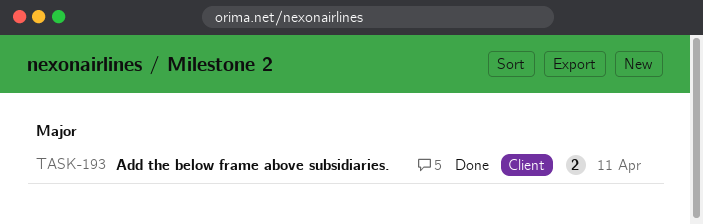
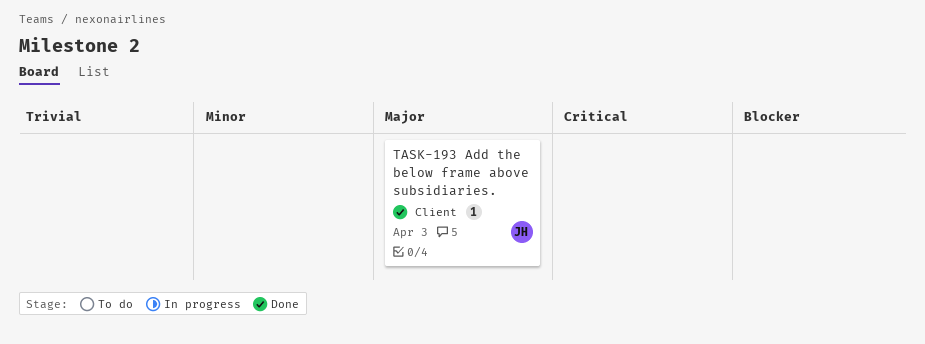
TASK-193, estimate: 2 -> 1
TASK-193, due: Apr 11 -> Apr 3

